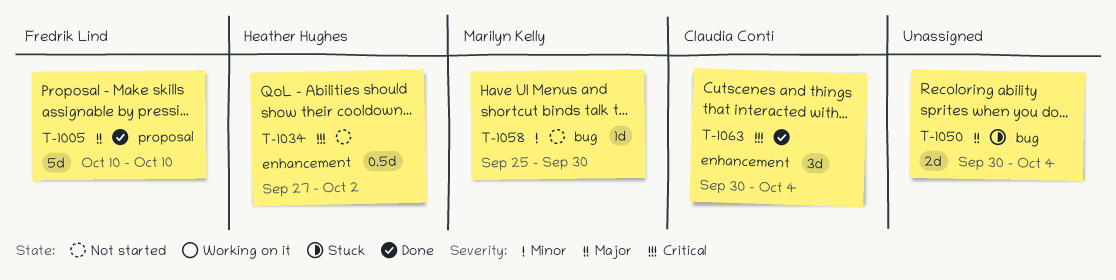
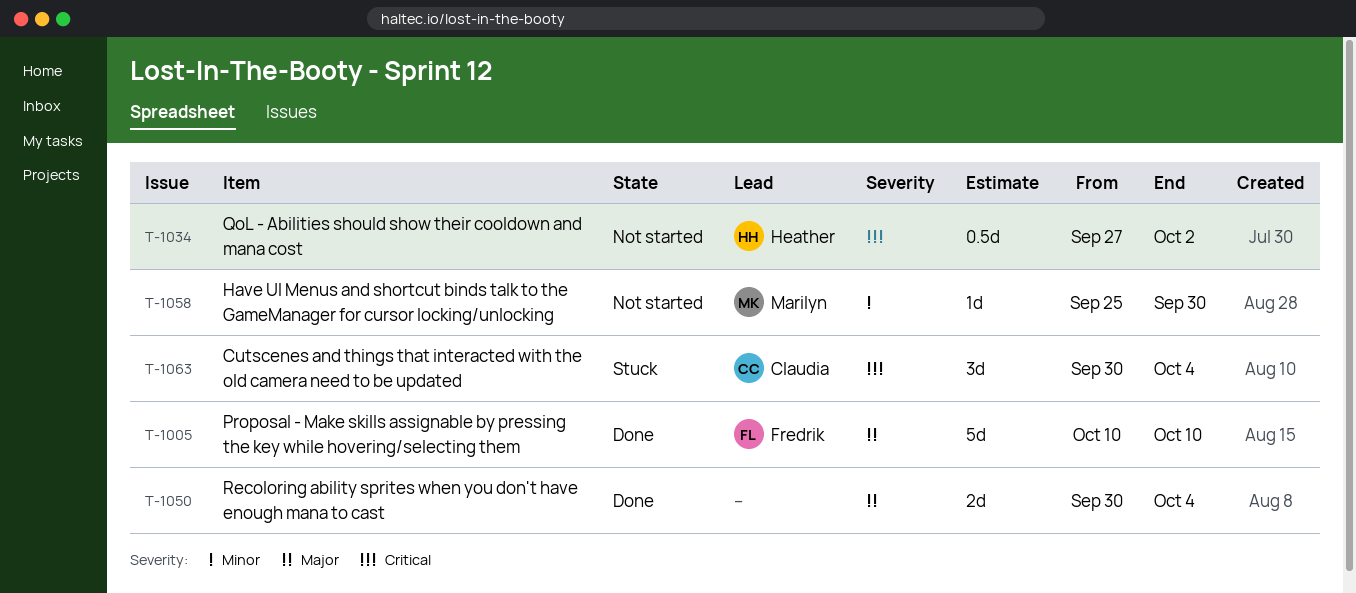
T-1050, status: Stuck -> Done
T-1063, status: Done -> Stuck

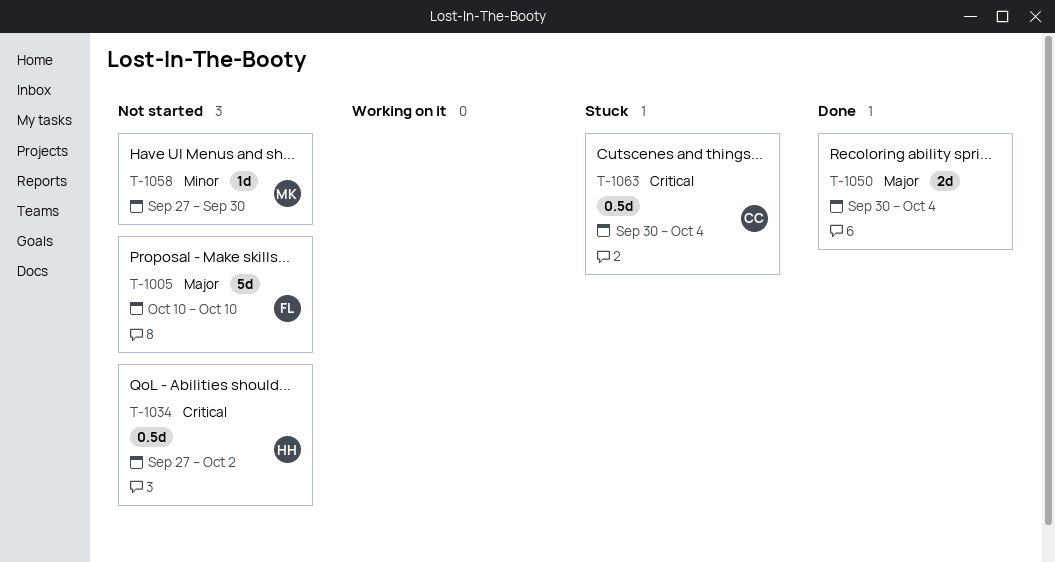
T-1005, status: Done -> Not started
T-1058, start: Sep 25 -> Sep 27
T-1063, estimate: 3d -> 0.5d

